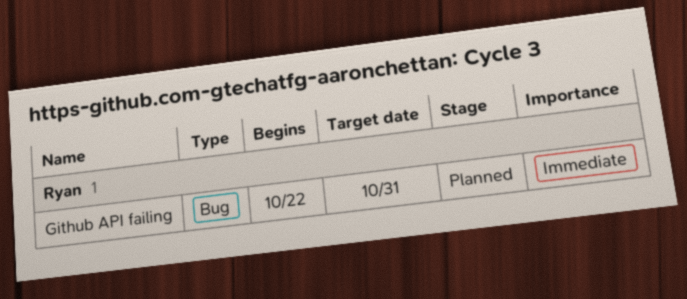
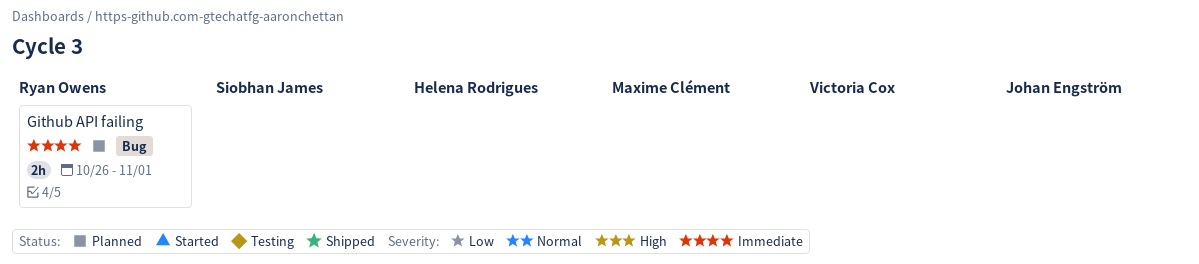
Github API failing, start: Oct 22 -> Oct 26
Github API failing, due: Oct 31 -> Nov 1

